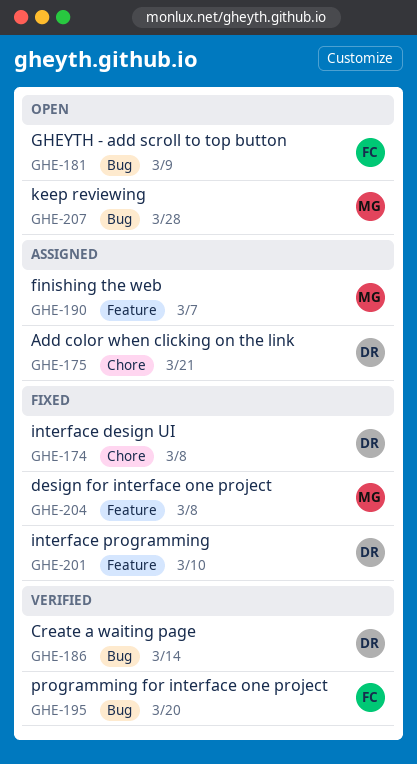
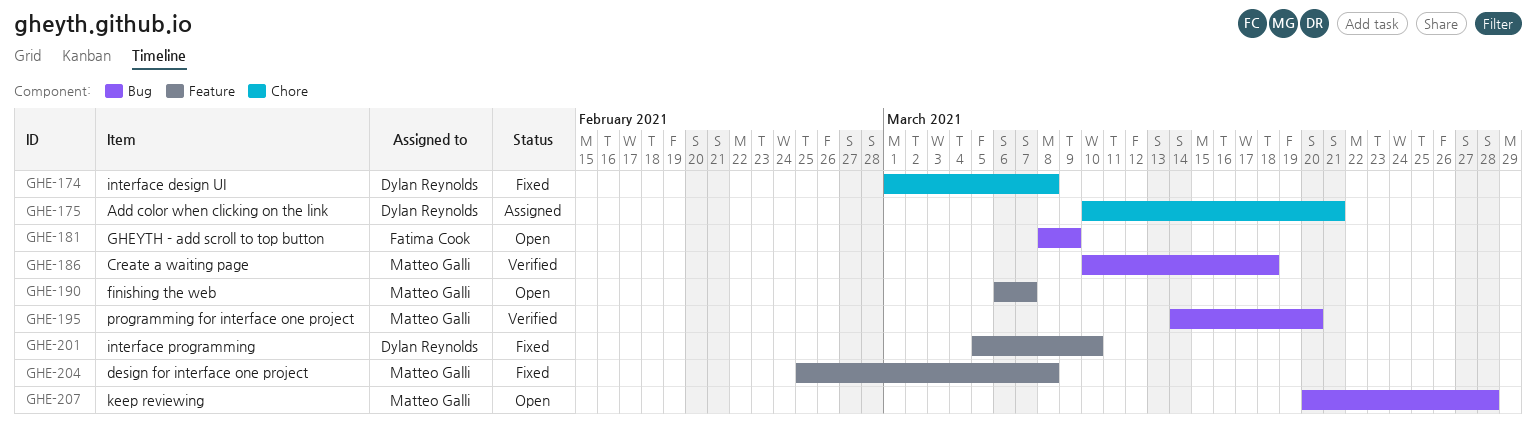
GHE-186, owner: Dylan Reynolds -> Matteo Galli
GHE-186, due: Mar 14 -> Mar 18
GHE-190, status: Assigned -> Open
GHE-195, owner: Fatima Cook -> Matteo Galli

